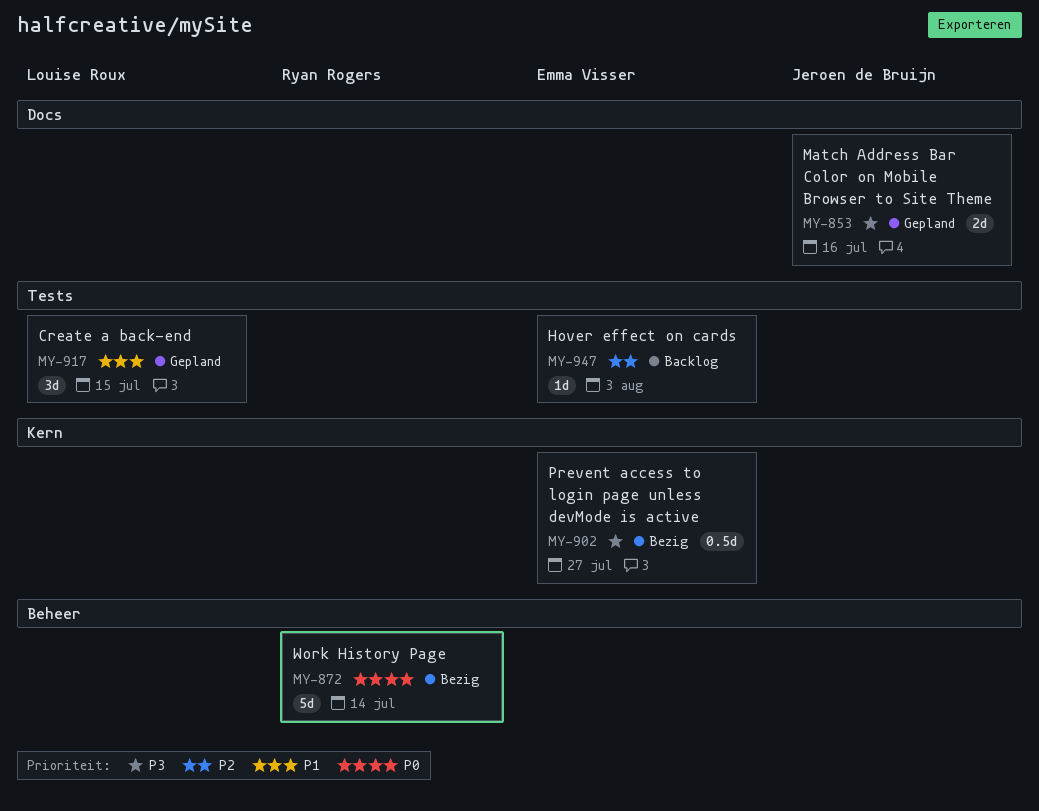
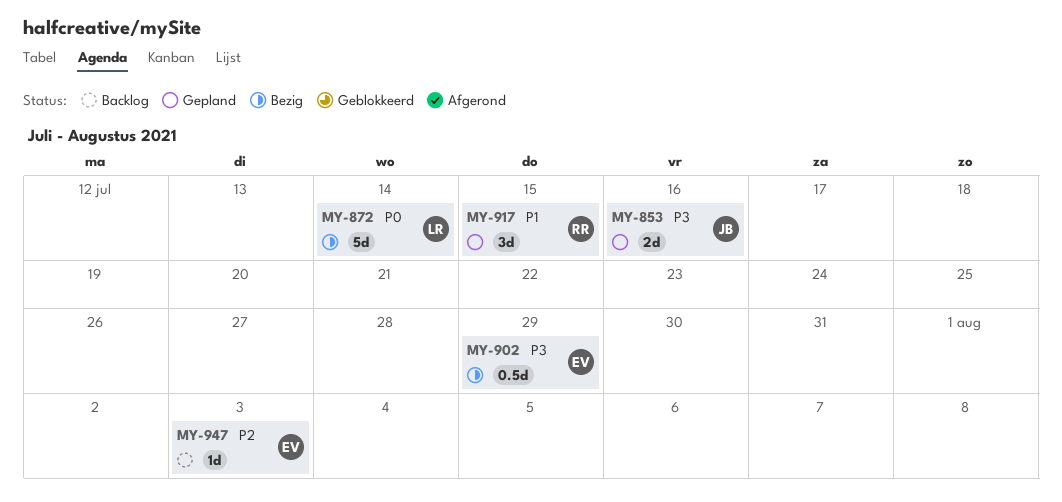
MY-872, owner: Ryan Rogers -> Louise Roux
MY-902, due: Jul 27 -> Jul 29
MY-917, owner: Louise Roux -> Ryan Rogers

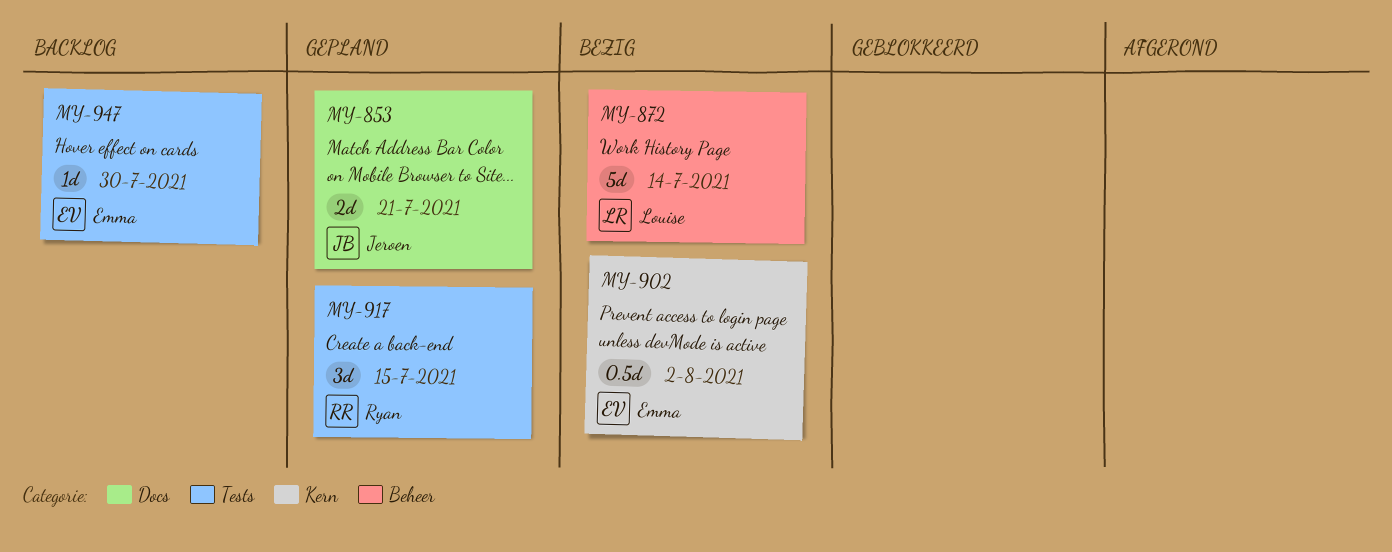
MY-853, due: Jul 16 -> Jul 21
MY-902, due: Jul 29 -> Aug 2
MY-947, due: Aug 3 -> Jul 30

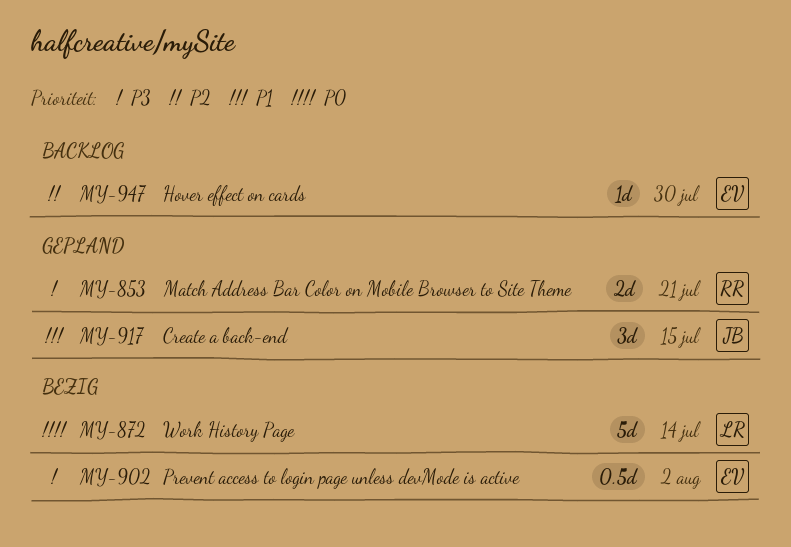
MY-853, owner: Jeroen -> Ryan
MY-917, owner: Ryan -> Jeroen

